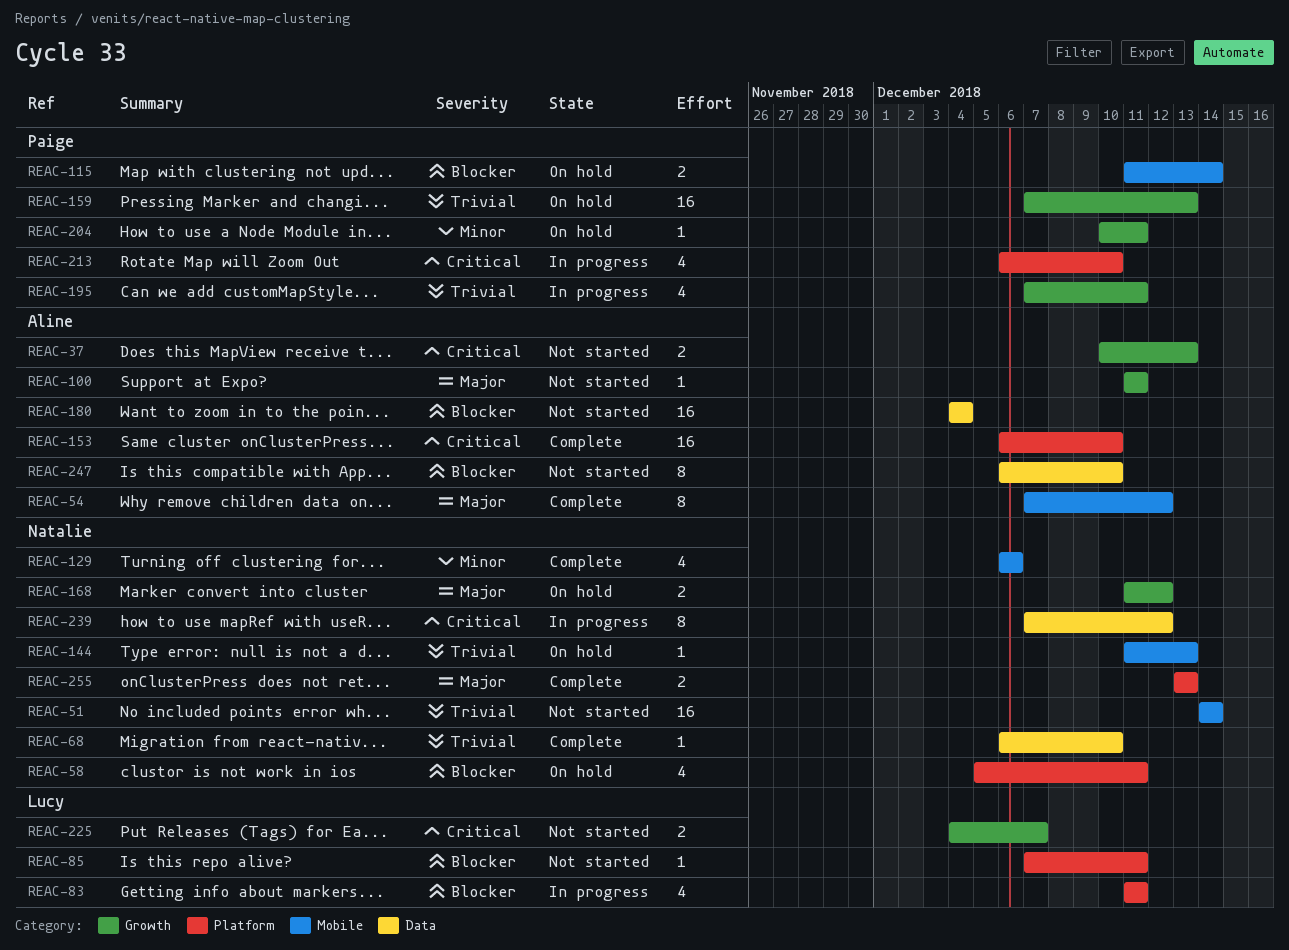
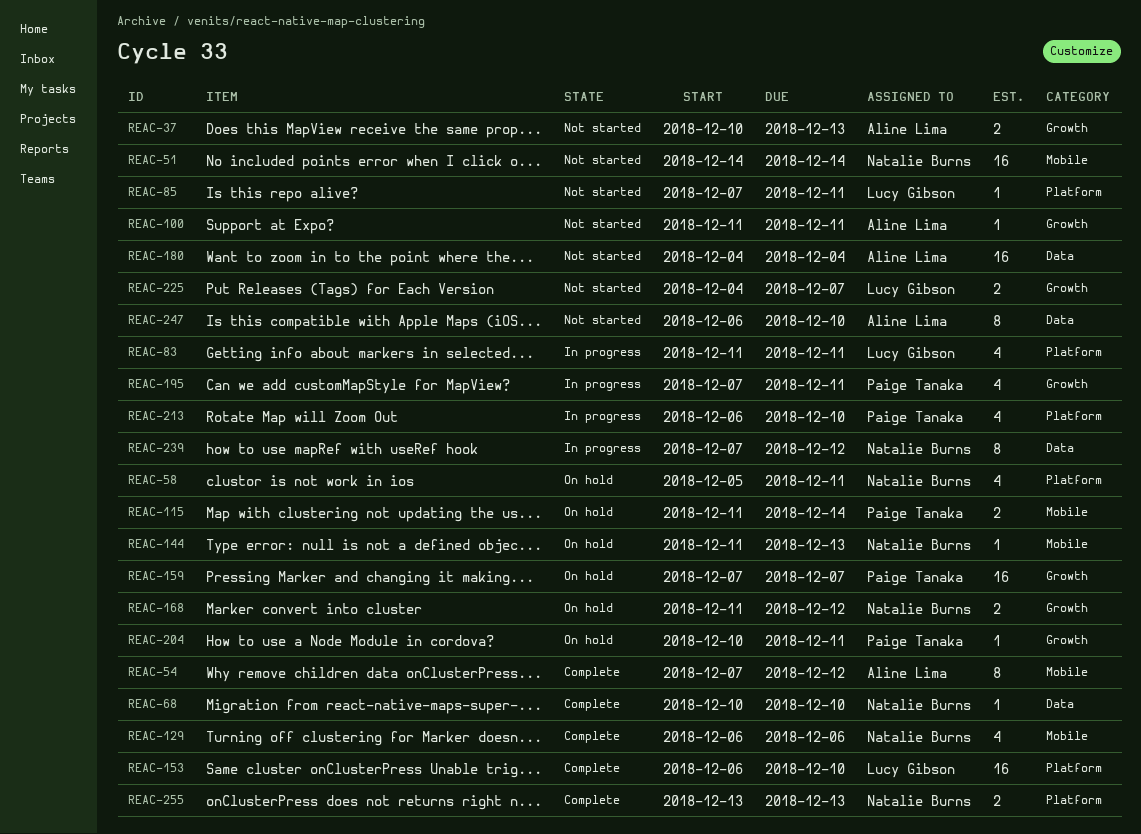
REAC-68, start: Dec 6 -> Dec 10
REAC-153, owner: Aline Lima -> Lucy Gibson
REAC-159, due: Dec 13 -> Dec 7

